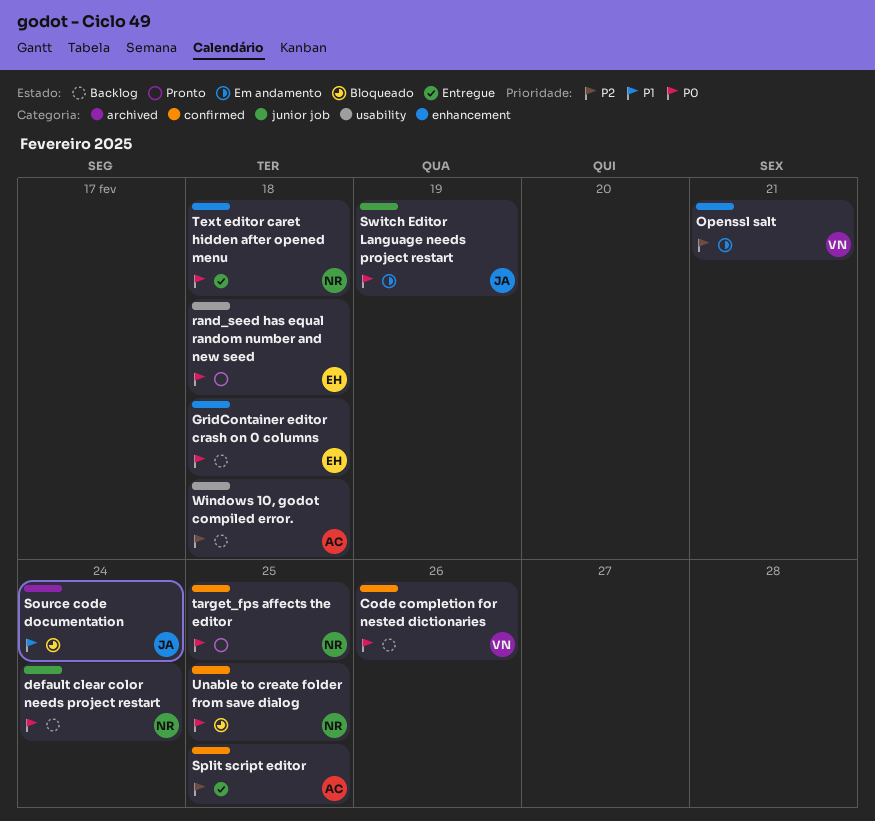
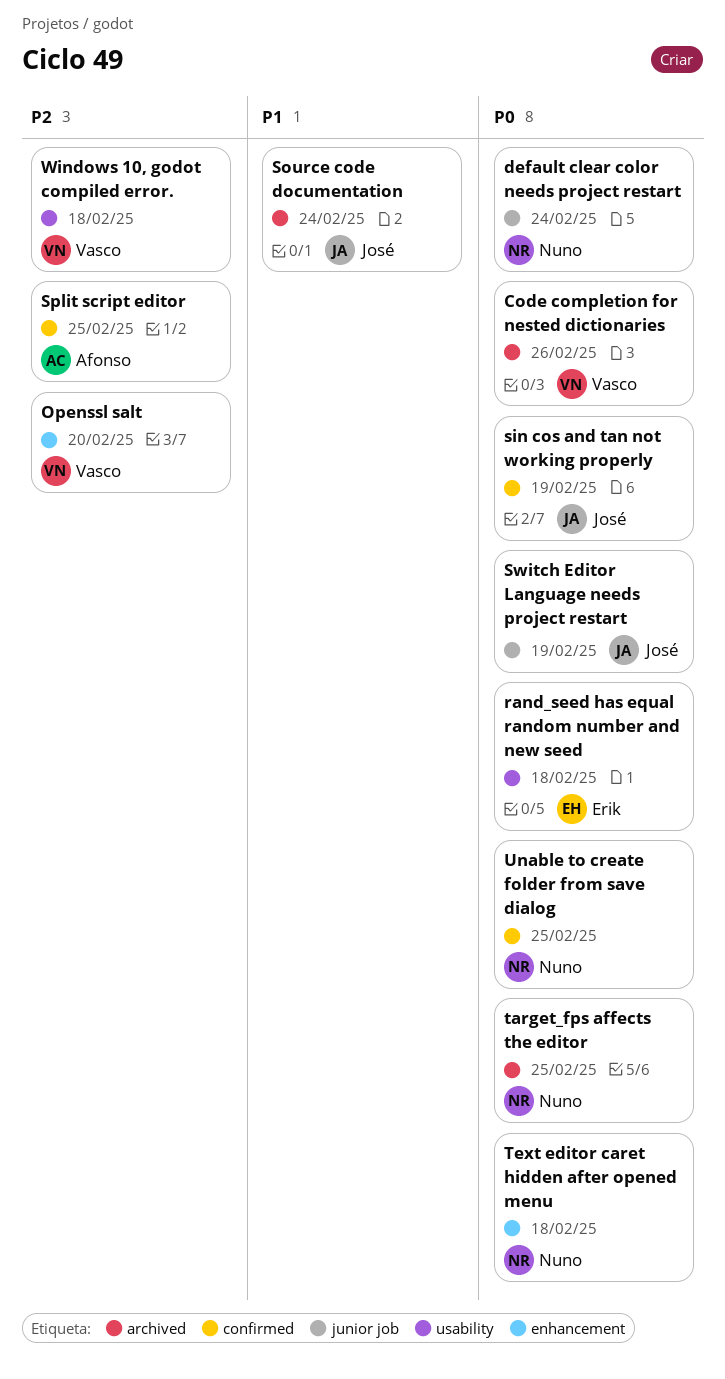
Code completion for nested dictionaries, label: confirmed -> archived
GridContainer editor crash on 0 columns: present -> none
Openssl salt, due: Feb 21 -> Feb 20
sin cos and tan not working properly: none -> present
target_fps affects the editor, label: confirmed -> archived
Windows 10, godot compiled error., owner: Afonso -> Vasco

